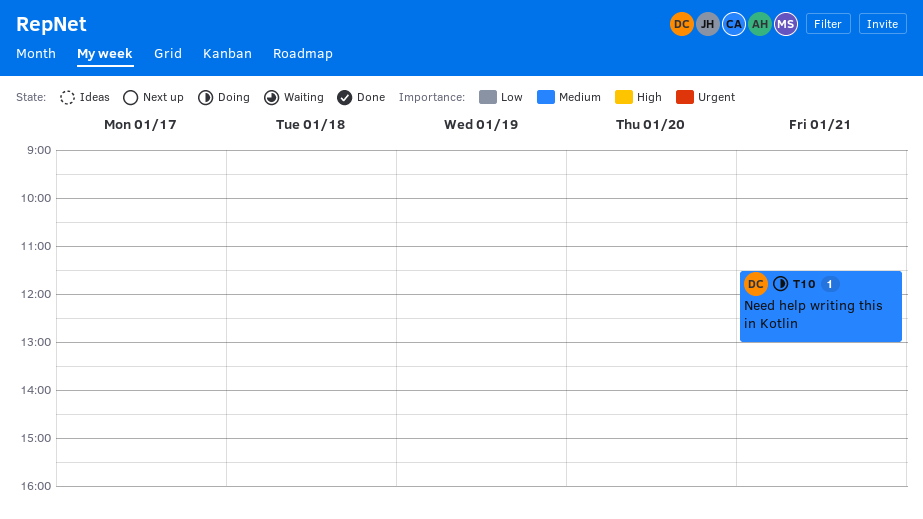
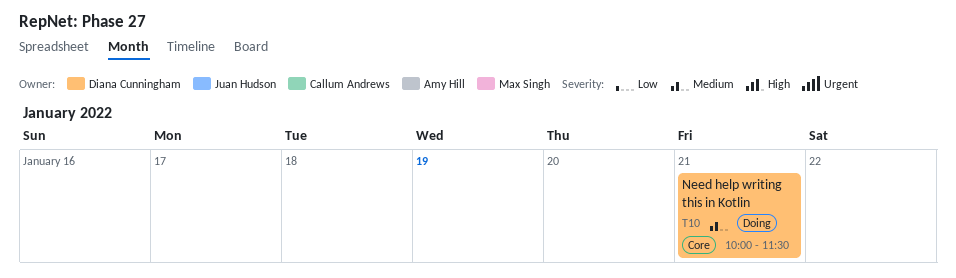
T10, begins: 11:30 -> 10:00
T10, ends: 13:00 -> 11:30

